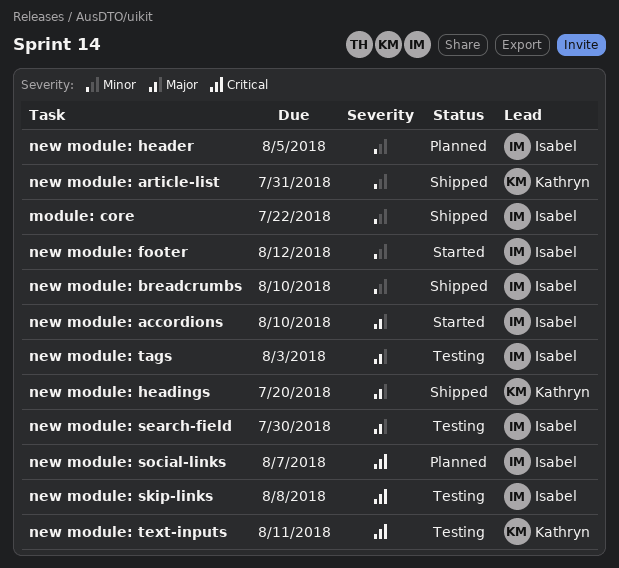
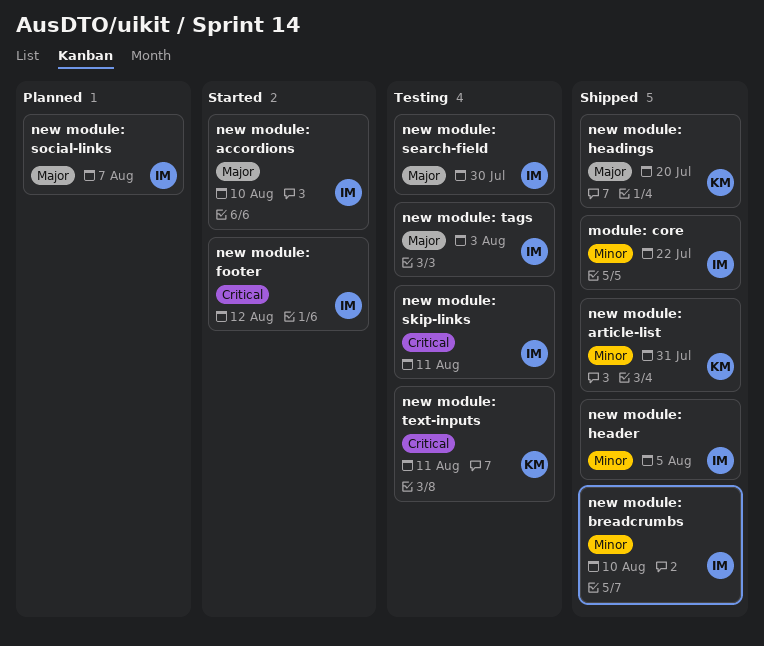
new module: footer, priority: Minor -> Critical
new module: header, status: Planned -> Shipped
new module: skip-links, due: Aug 8 -> Aug 11
new module: social-links, priority: Critical -> Major

